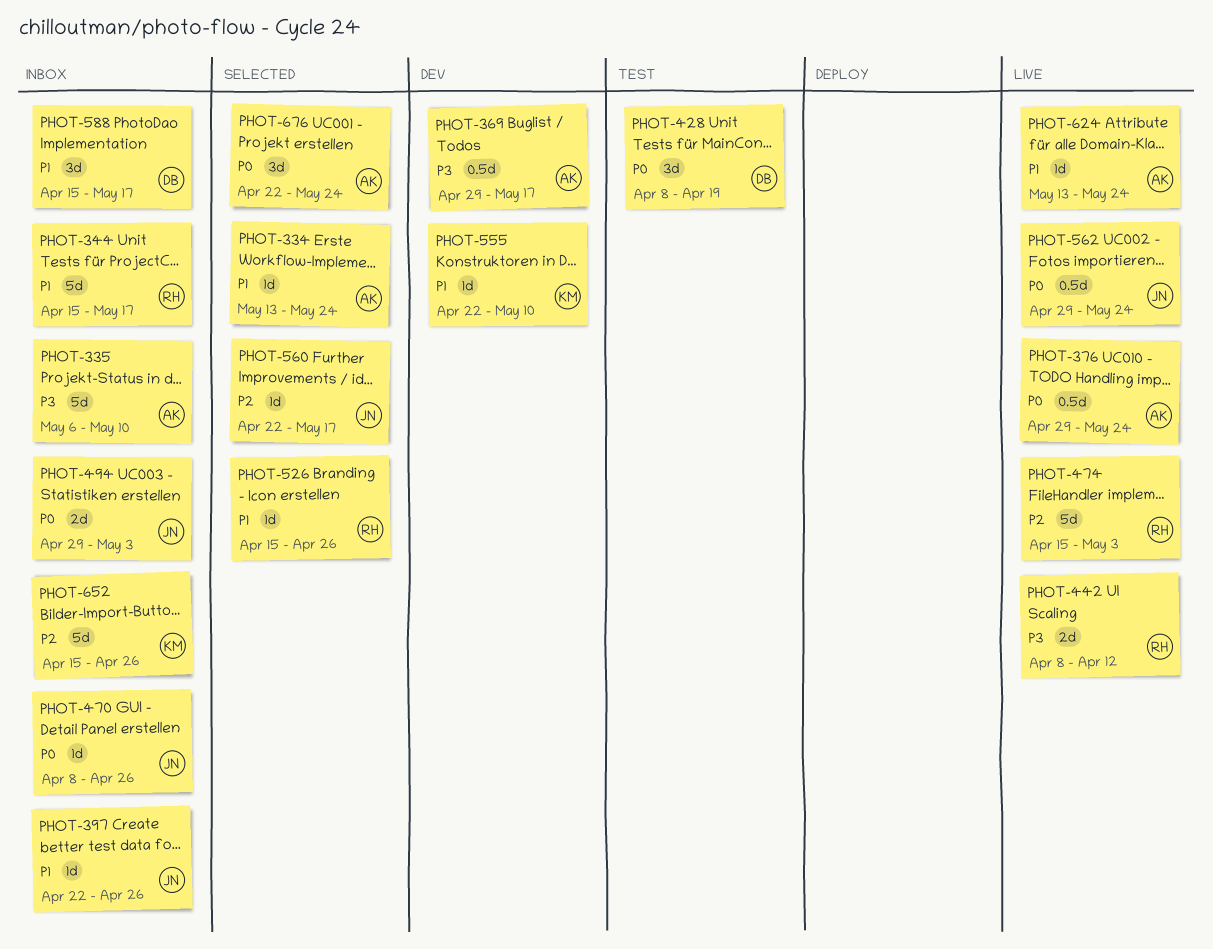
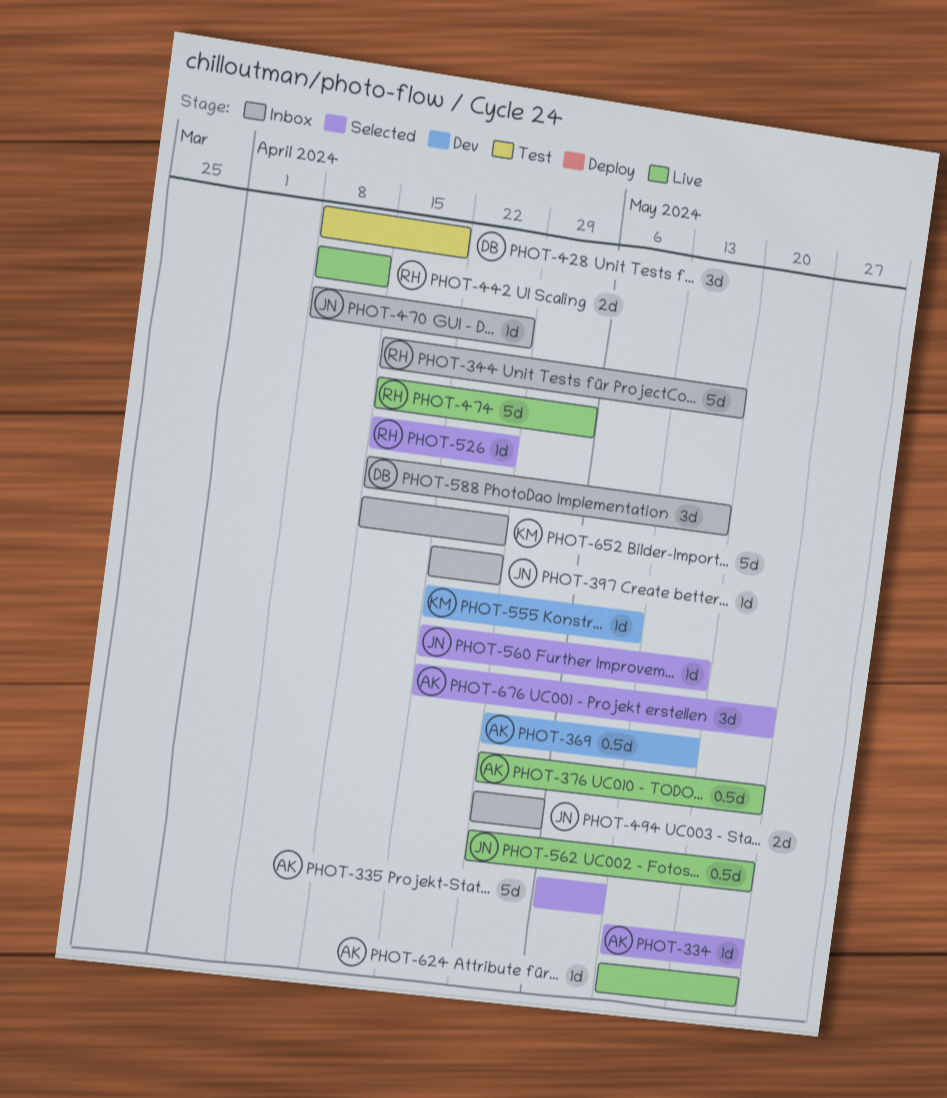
PHOT-335, status: Inbox -> Selected

